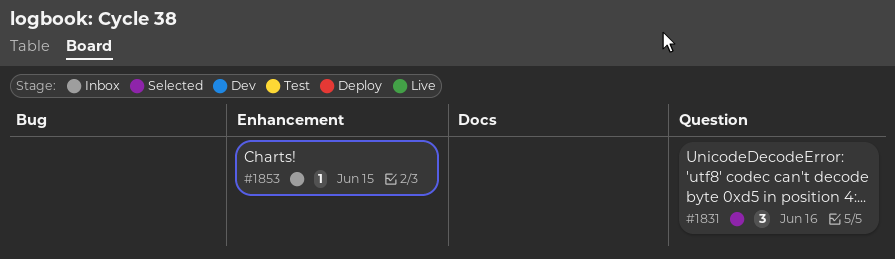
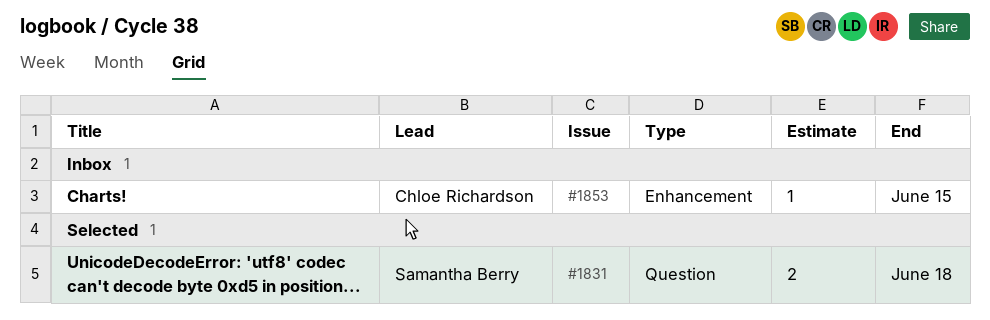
#1831, estimate: 3 -> 2
#1831, due: Jun 16 -> Jun 18

